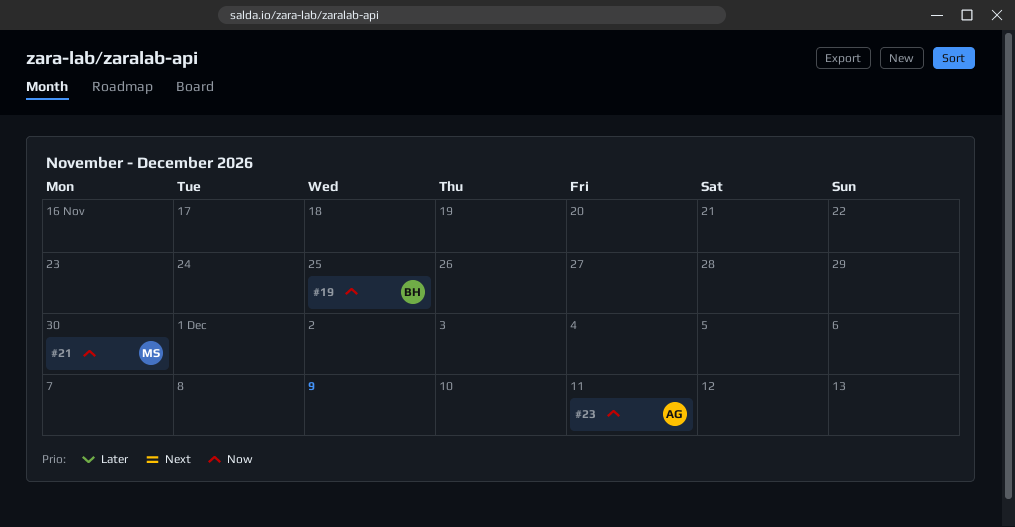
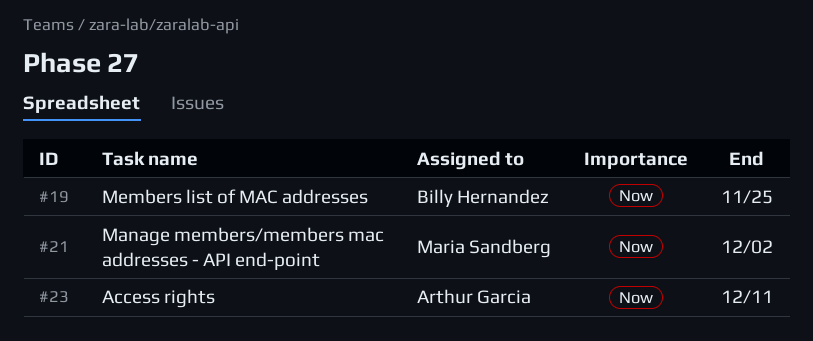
#21, due: Nov 30 -> Dec 2

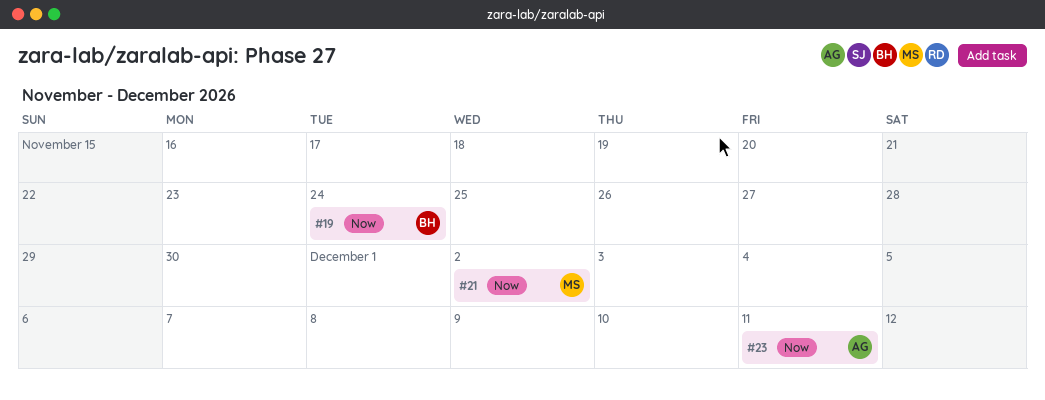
#19, due: Nov 25 -> Nov 24

